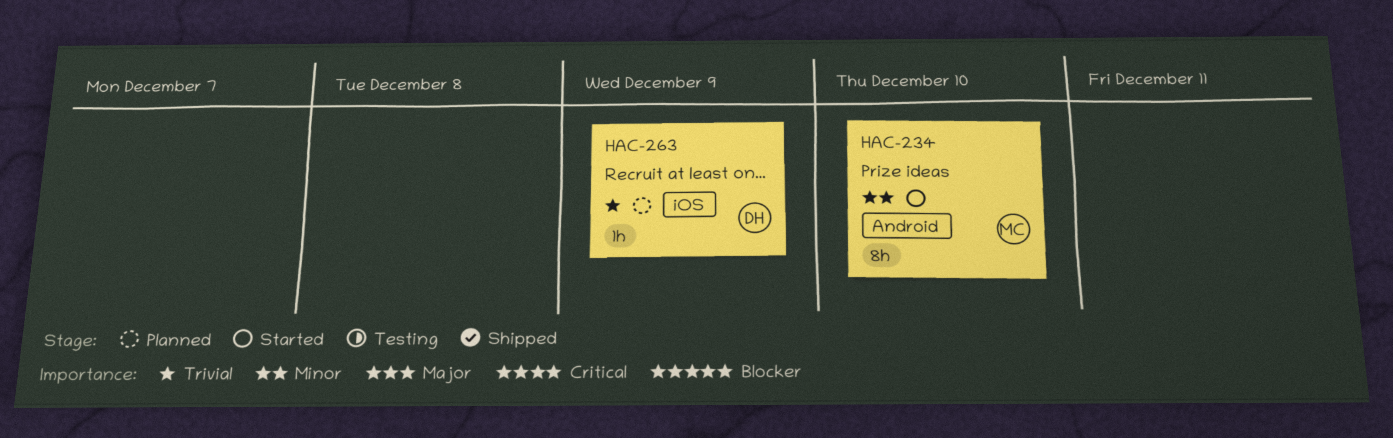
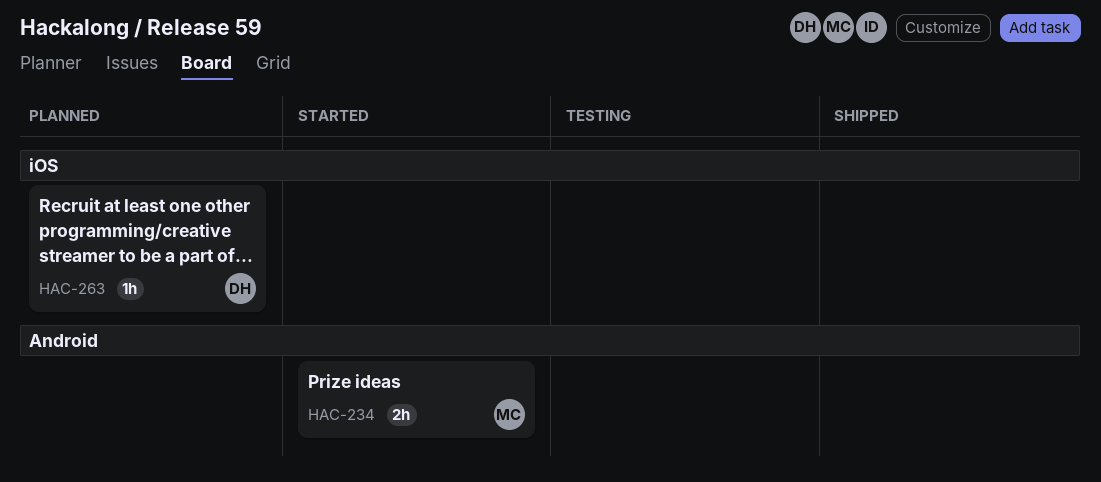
HAC-234, estimate: 8h -> 2h

